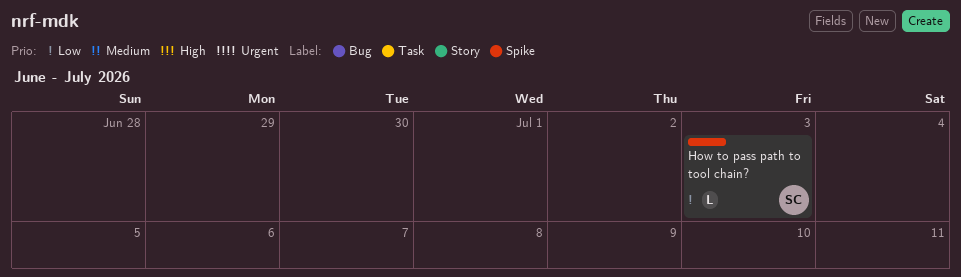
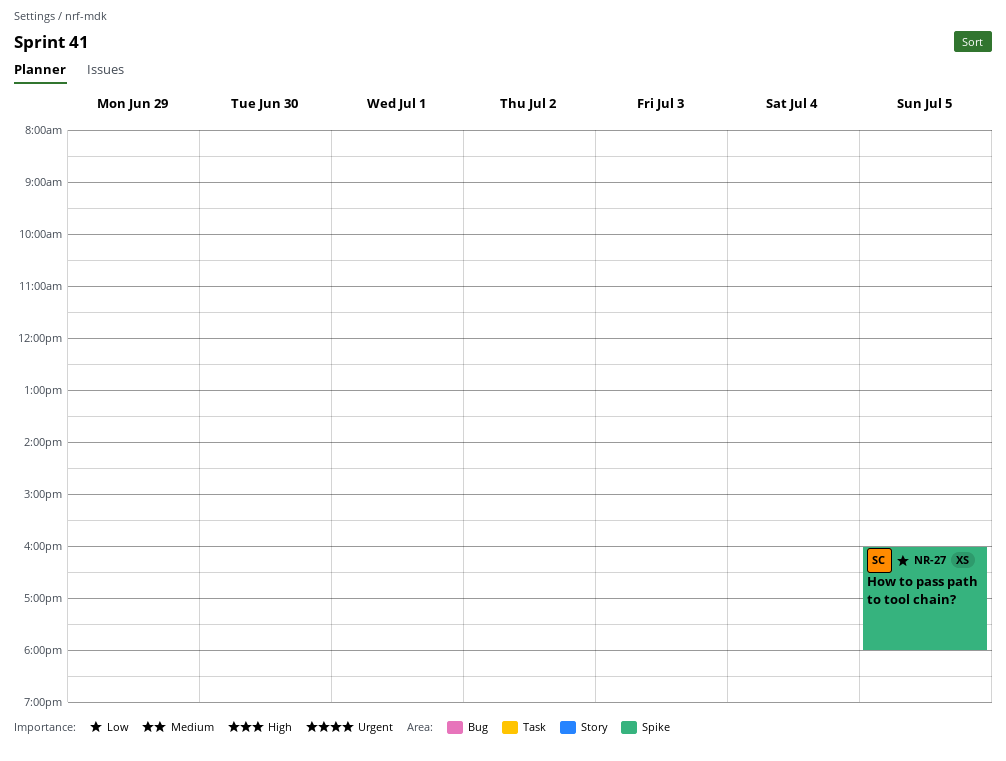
How to pass path to tool chain?, estimate: L -> XS
How to pass path to tool chain?, day: Jul 3 -> Jul 5

